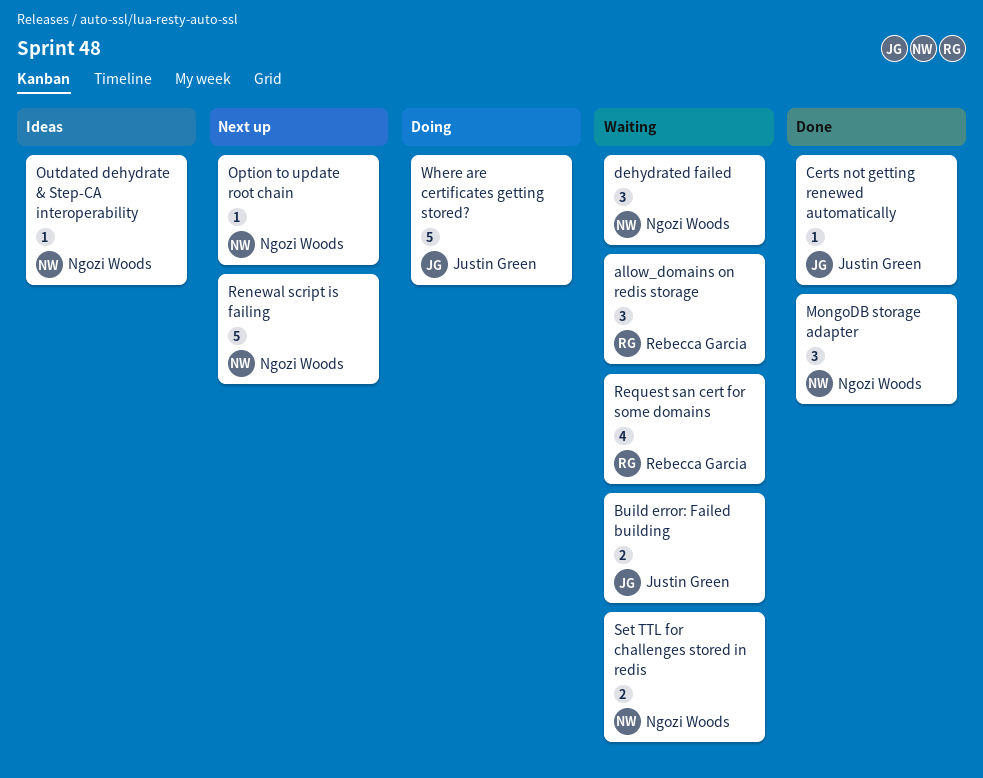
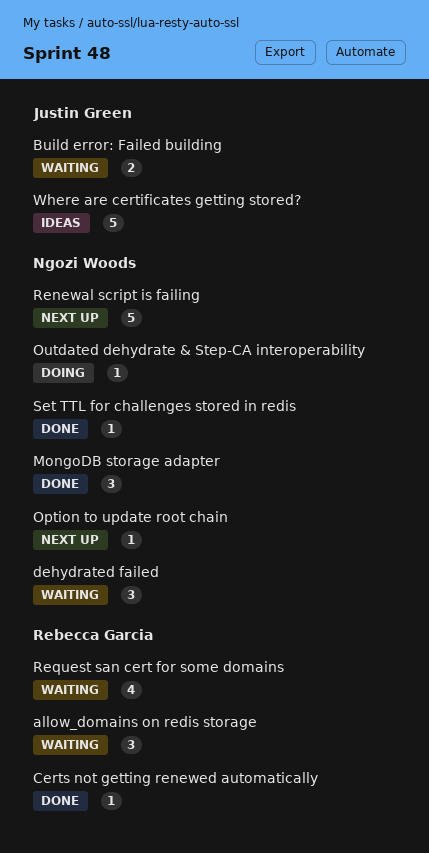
Certs not getting renewed automatically, owner: Justin Green -> Rebecca Garcia
Outdated dehydrate & Step-CA interoperability, status: Ideas -> Doing
Set TTL for challenges stored in redis, status: Waiting -> Done
Set TTL for challenges stored in redis, estimate: 2 -> 1
Where are certificates getting stored?, status: Doing -> Ideas

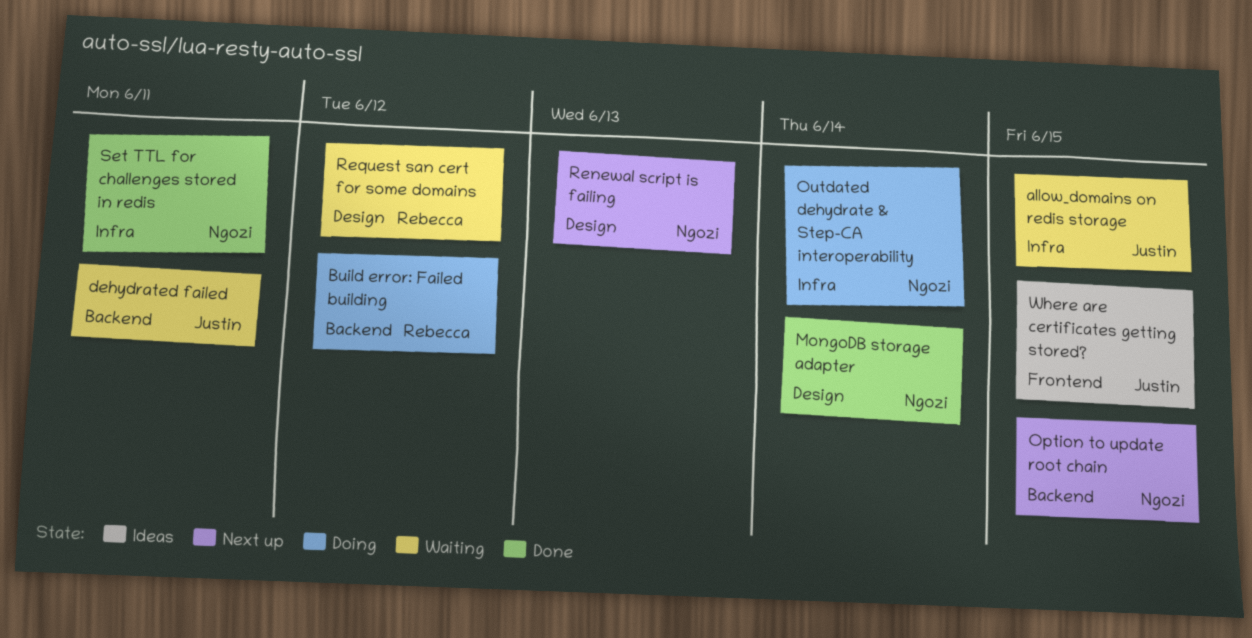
allow_domains on redis storage, owner: Rebecca Garcia -> Justin Green
Build error: Failed building, status: Waiting -> Doing
Build error: Failed building, owner: Justin Green -> Rebecca Garcia
Certs not getting renewed automatically: present -> none
dehydrated failed, owner: Ngozi Woods -> Justin Green

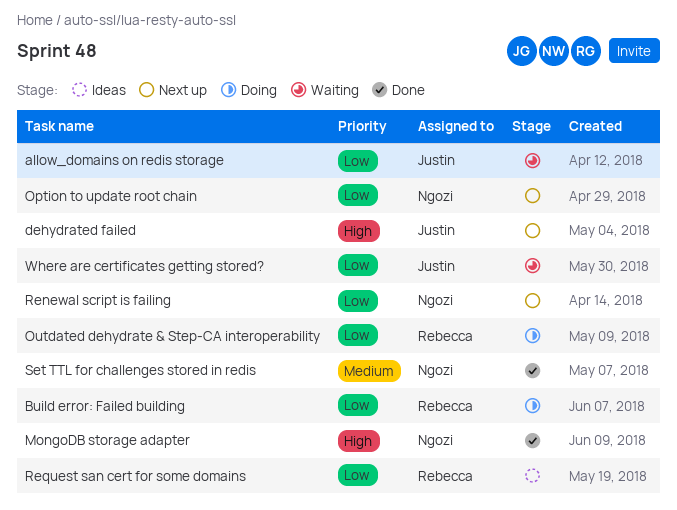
dehydrated failed, status: Waiting -> Next up
Outdated dehydrate & Step-CA interoperability, owner: Ngozi -> Rebecca
Request san cert for some domains, status: Waiting -> Ideas
Where are certificates getting stored?, status: Ideas -> Waiting

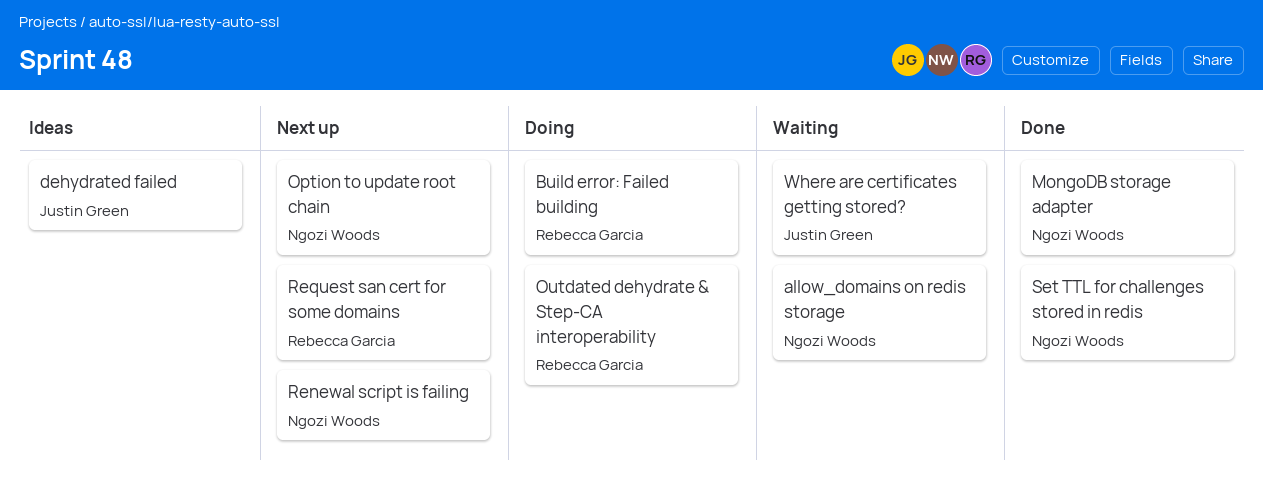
allow_domains on redis storage, owner: Justin Green -> Ngozi Woods
dehydrated failed, status: Next up -> Ideas
Request san cert for some domains, status: Ideas -> Next up

